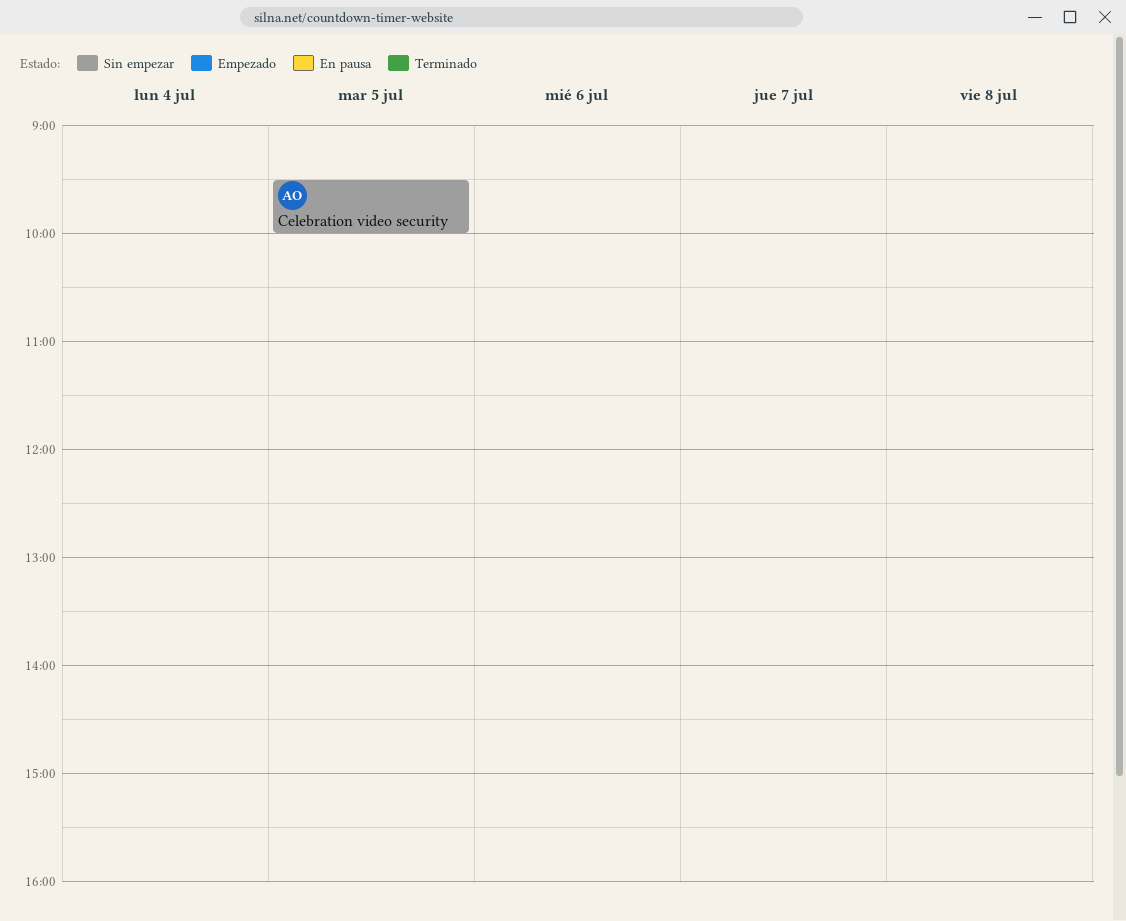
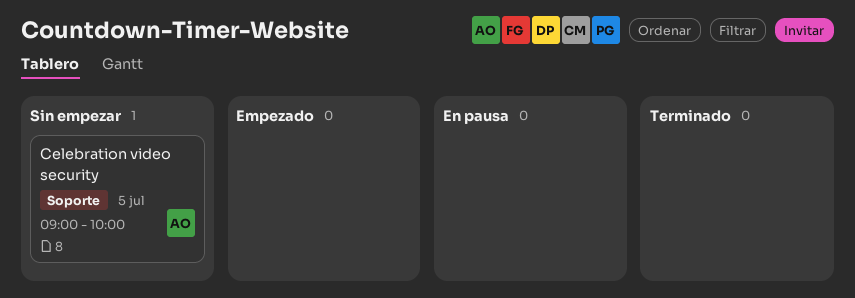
Celebration video security, begins: 09:30 -> 09:00

